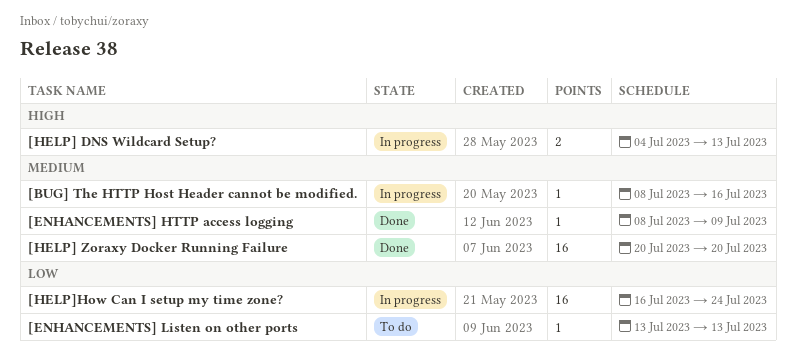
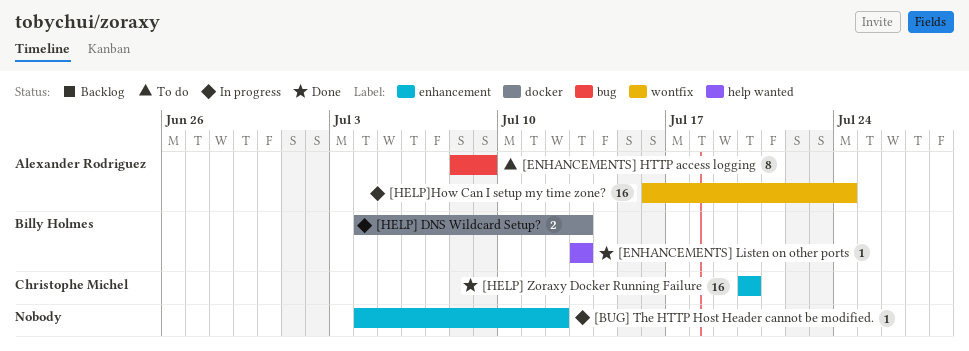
[BUG] The HTTP Host Header cannot be modified., start: Jul 8 -> Jul 4
[BUG] The HTTP Host Header cannot be modified., due: Jul 16 -> Jul 12
[ENHANCEMENTS] HTTP access logging, status: Done -> To do
[ENHANCEMENTS] HTTP access logging, estimate: 1 -> 8
[ENHANCEMENTS] Listen on other ports, status: To do -> Done

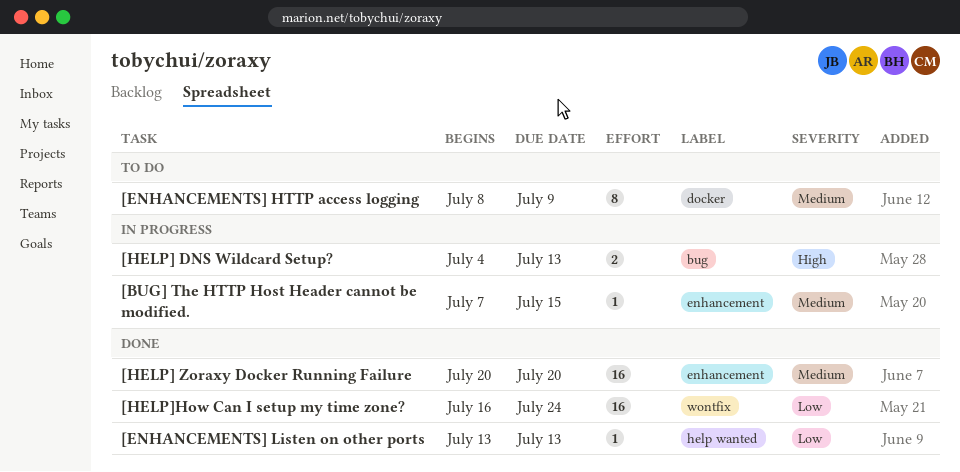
[BUG] The HTTP Host Header cannot be modified., start: Jul 4 -> Jul 7
[BUG] The HTTP Host Header cannot be modified., due: Jul 12 -> Jul 15
[ENHANCEMENTS] HTTP access logging, label: bug -> docker
[HELP] DNS Wildcard Setup?, label: docker -> bug
[HELP]How Can I setup my time zone?, status: In progress -> Done

